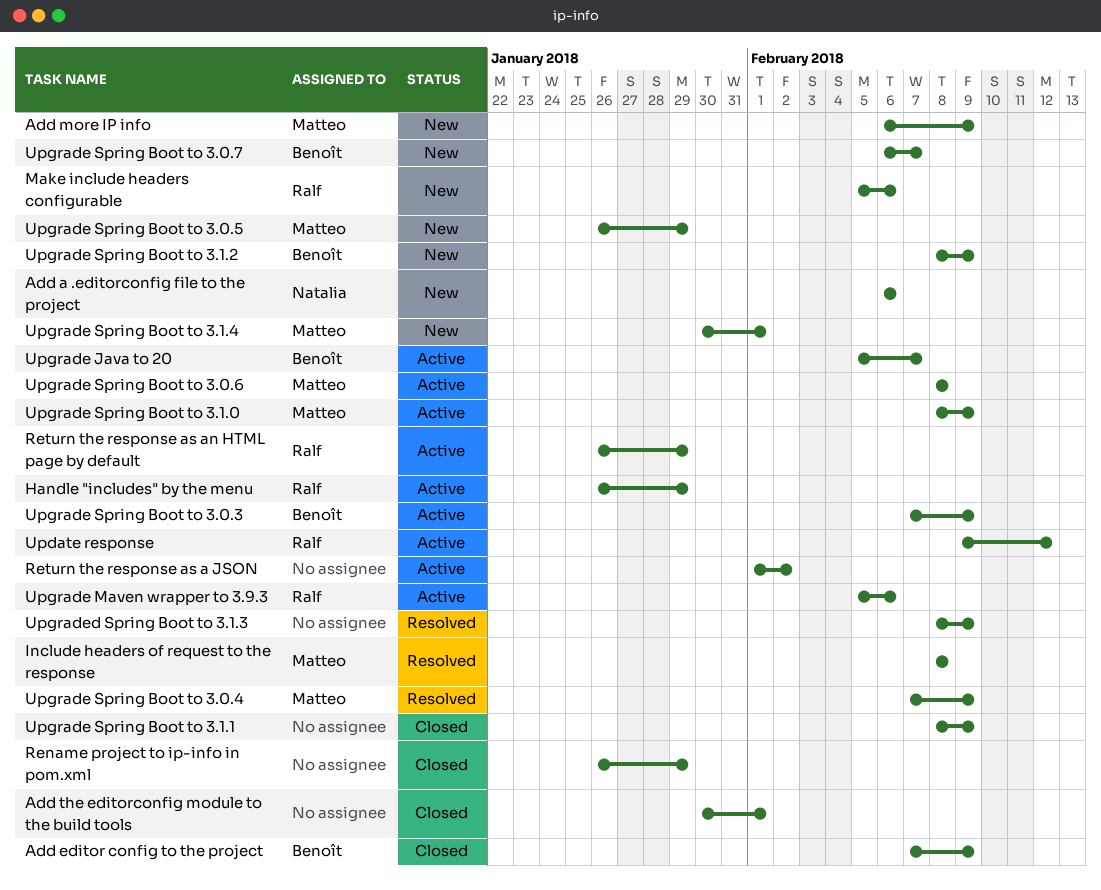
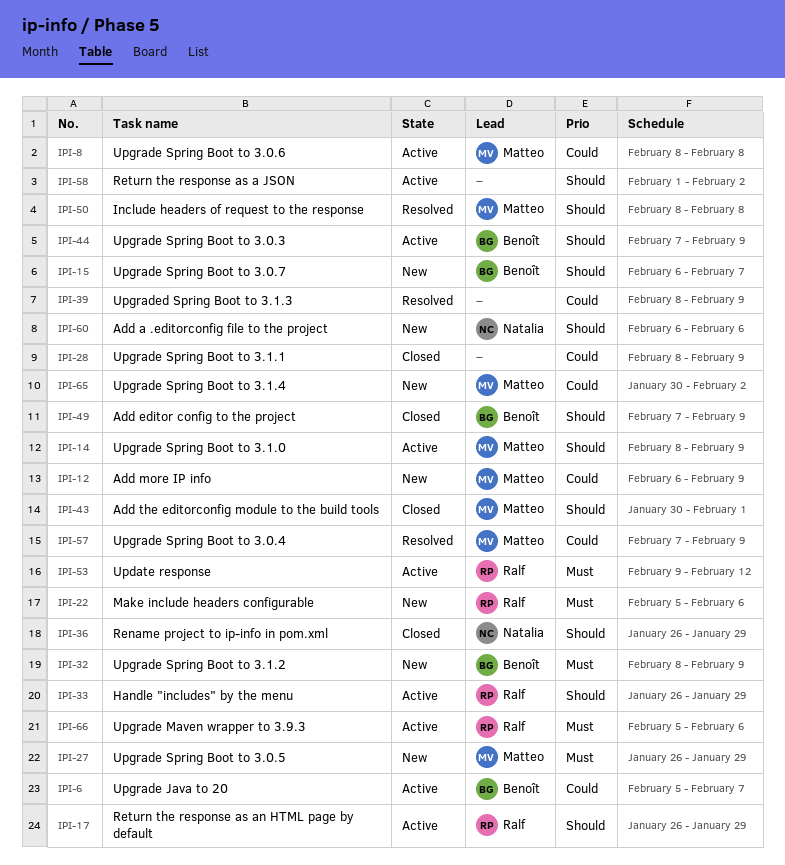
Add the editorconfig module to the build tools, owner: none -> Matteo
Rename project to ip-info in pom.xml, owner: none -> Natalia
Upgrade Spring Boot to 3.1.4, due: Feb 1 -> Feb 2

